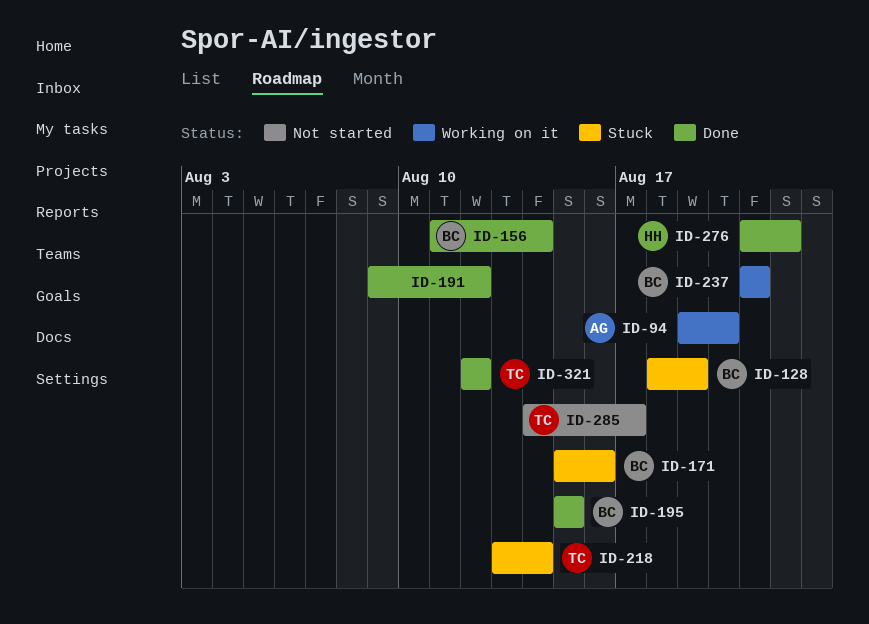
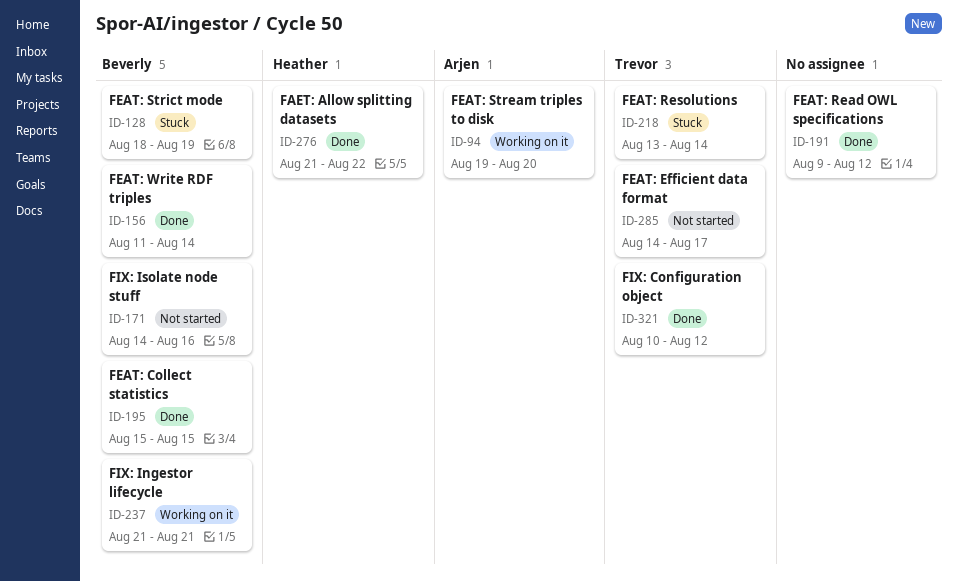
ID-171, status: Stuck -> Not started
ID-171, start: Aug 15 -> Aug 14
ID-321, start: Aug 12 -> Aug 10

